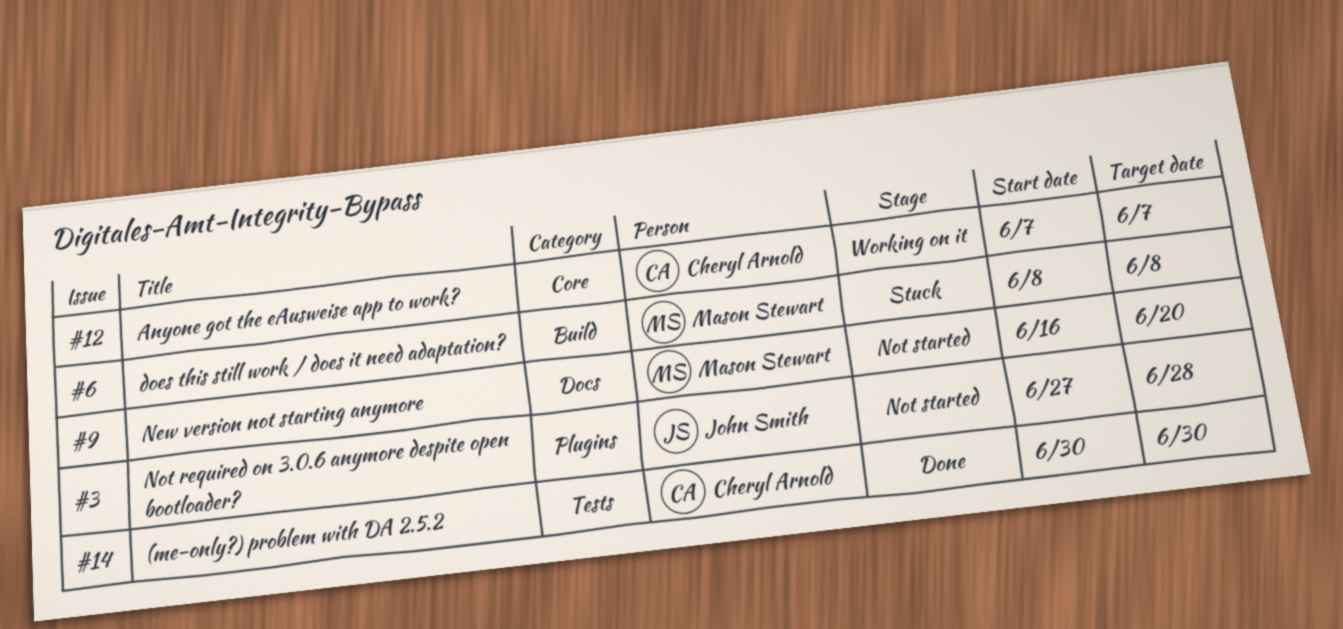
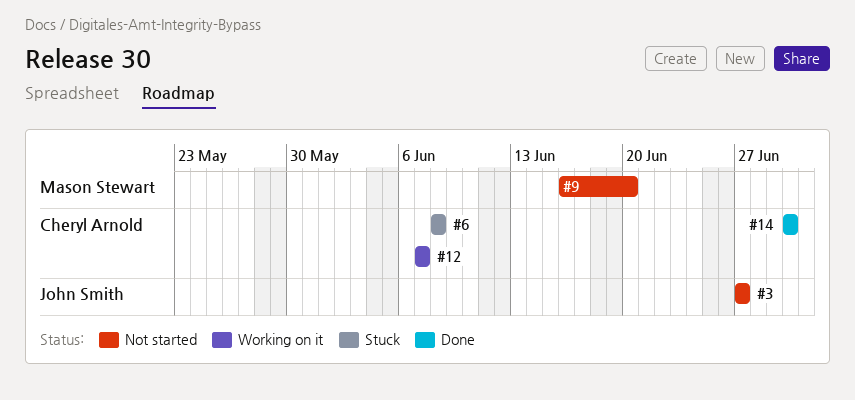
#3, due: Jun 28 -> Jun 27
#6, owner: Mason Stewart -> Cheryl Arnold

